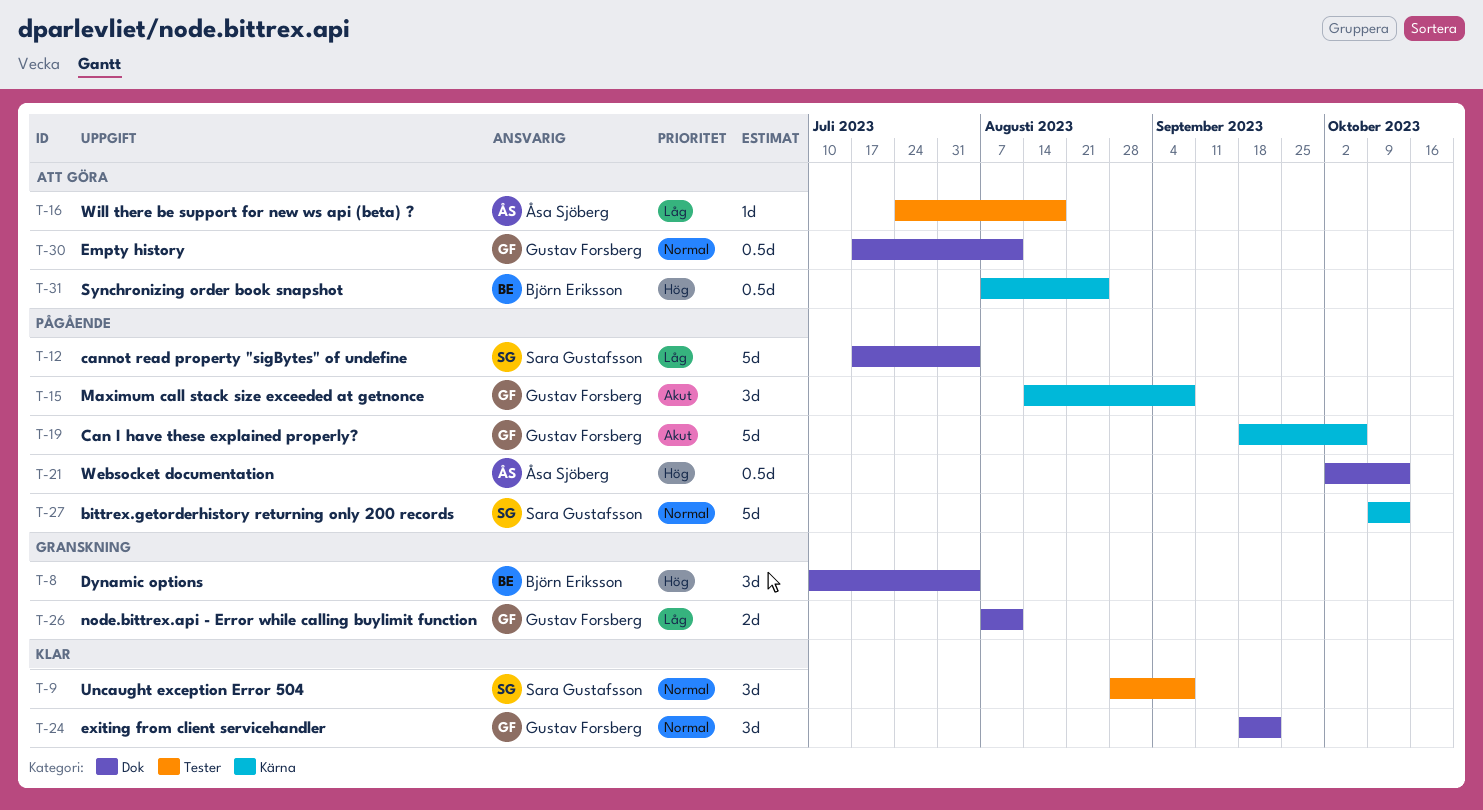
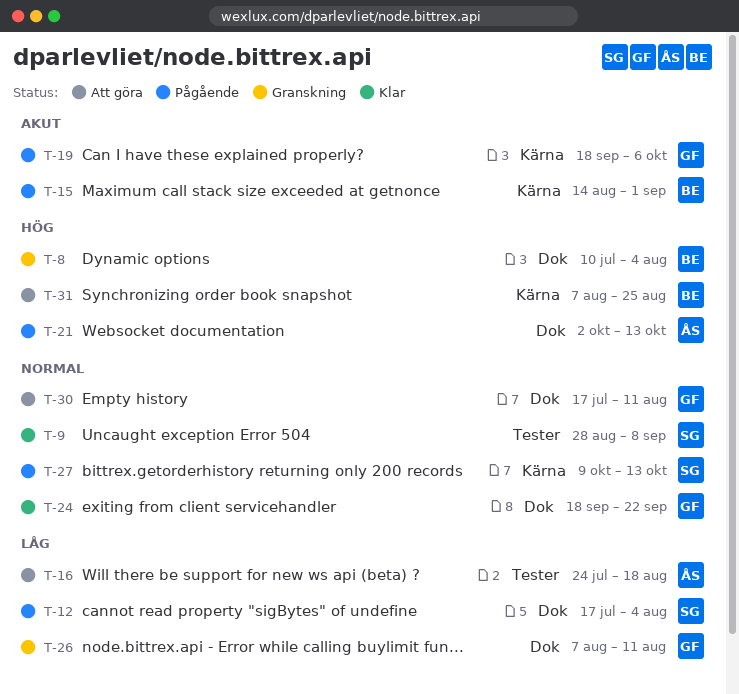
T-15, owner: Gustav Forsberg -> Björn Eriksson
T-15, due: Sep 8 -> Sep 1

